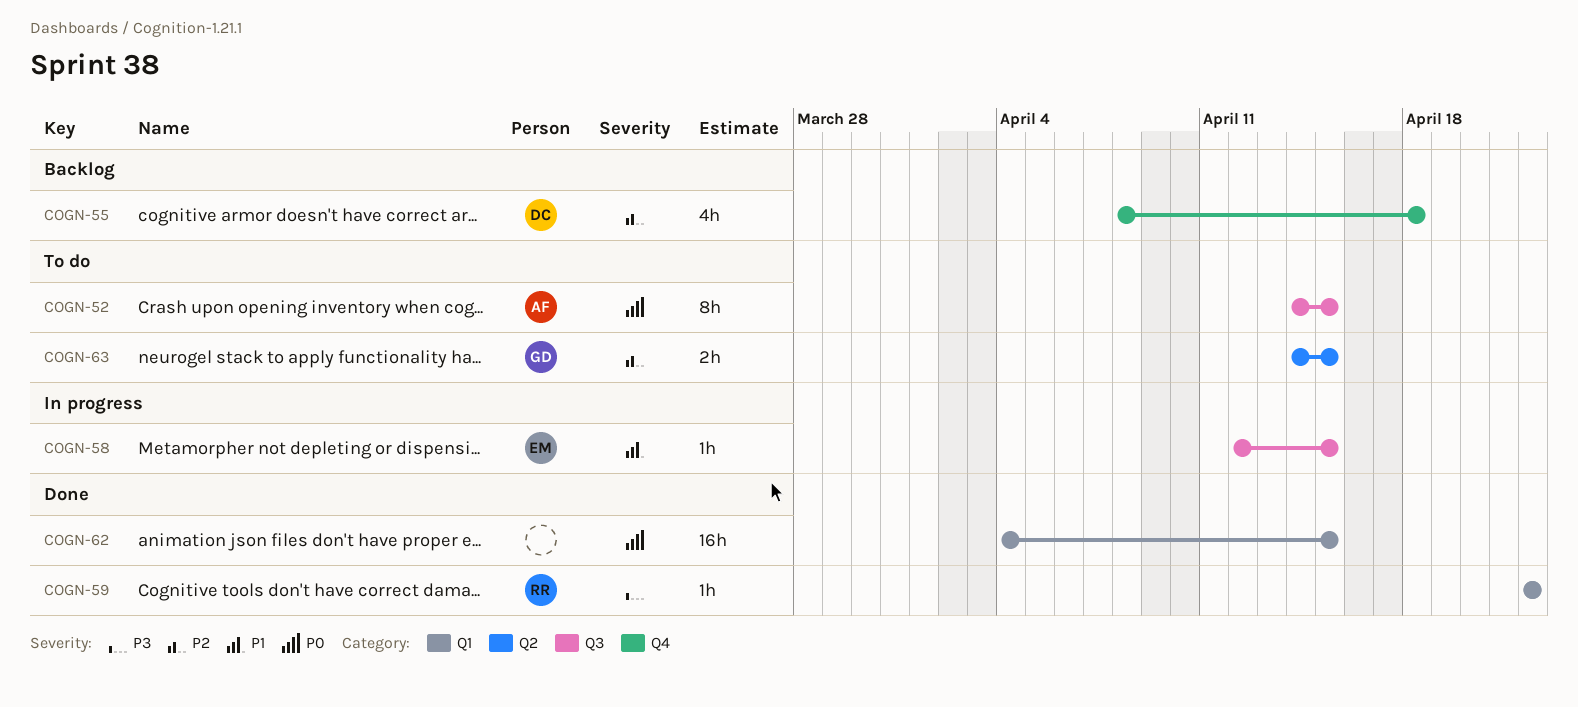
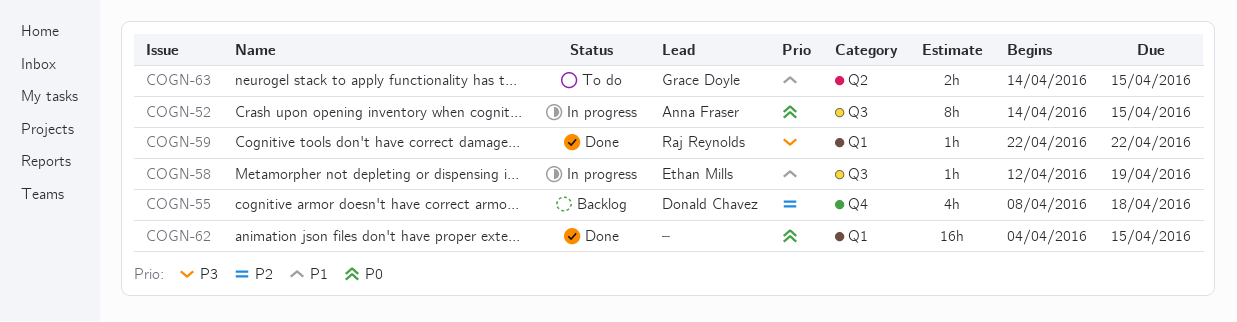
COGN-52, status: To do -> In progress
COGN-58, due: Apr 15 -> Apr 19
COGN-63, priority: P2 -> P1

